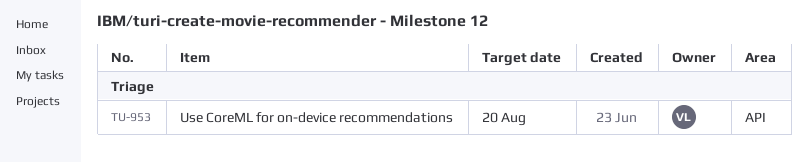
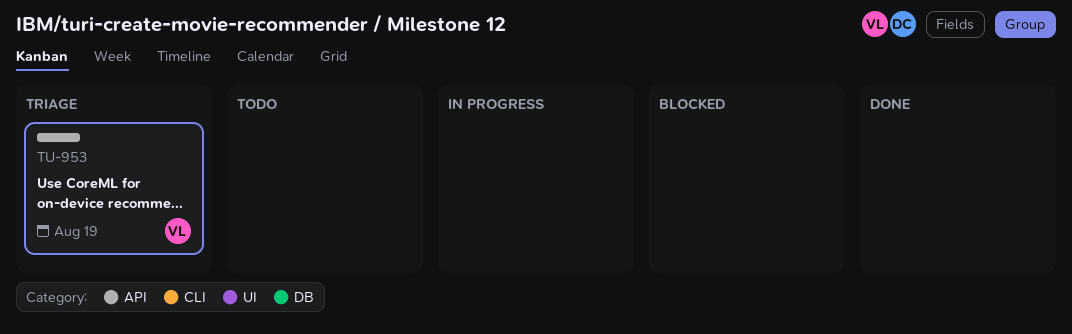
TU-953, due: Aug 20 -> Aug 19

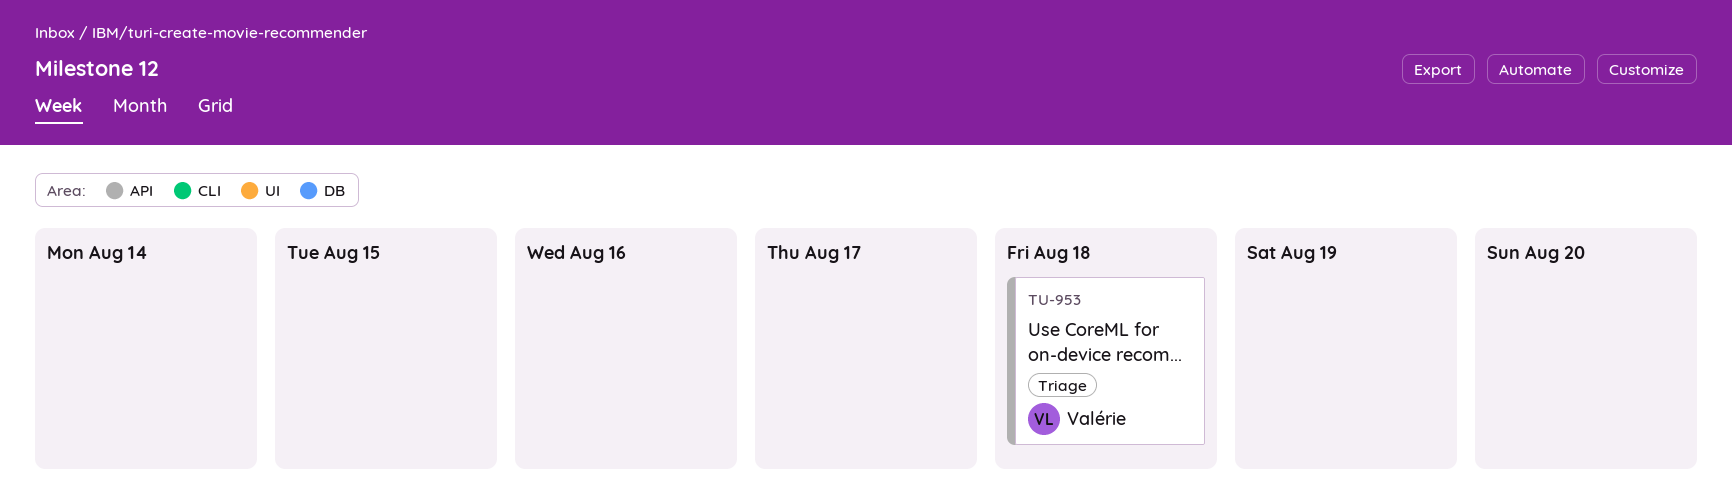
TU-953, due: Aug 19 -> Aug 18

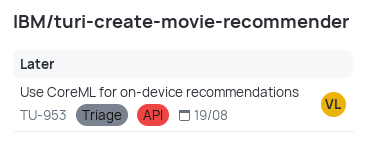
TU-953, due: Aug 18 -> Aug 19

